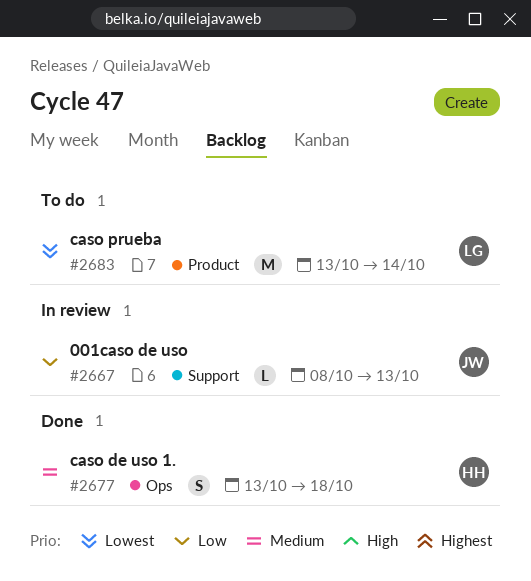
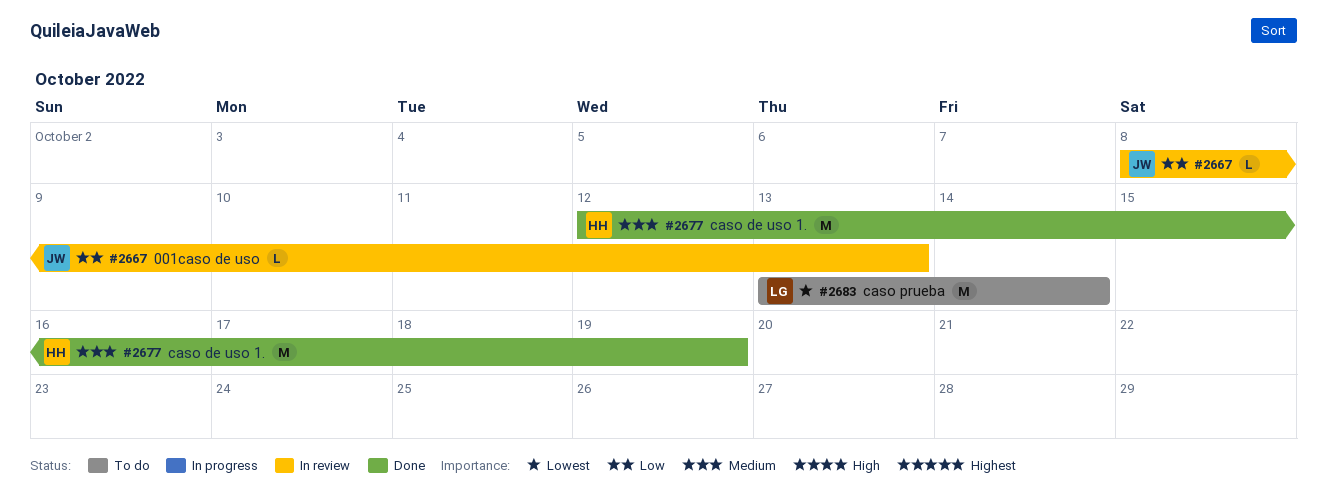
#2677, estimate: S -> M
#2677, start: Oct 13 -> Oct 12
#2677, due: Oct 18 -> Oct 19

